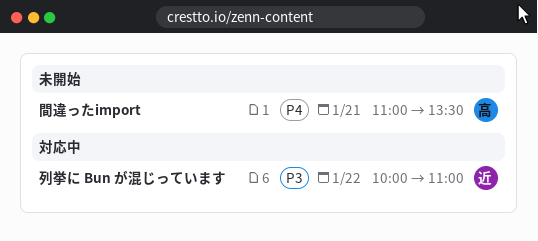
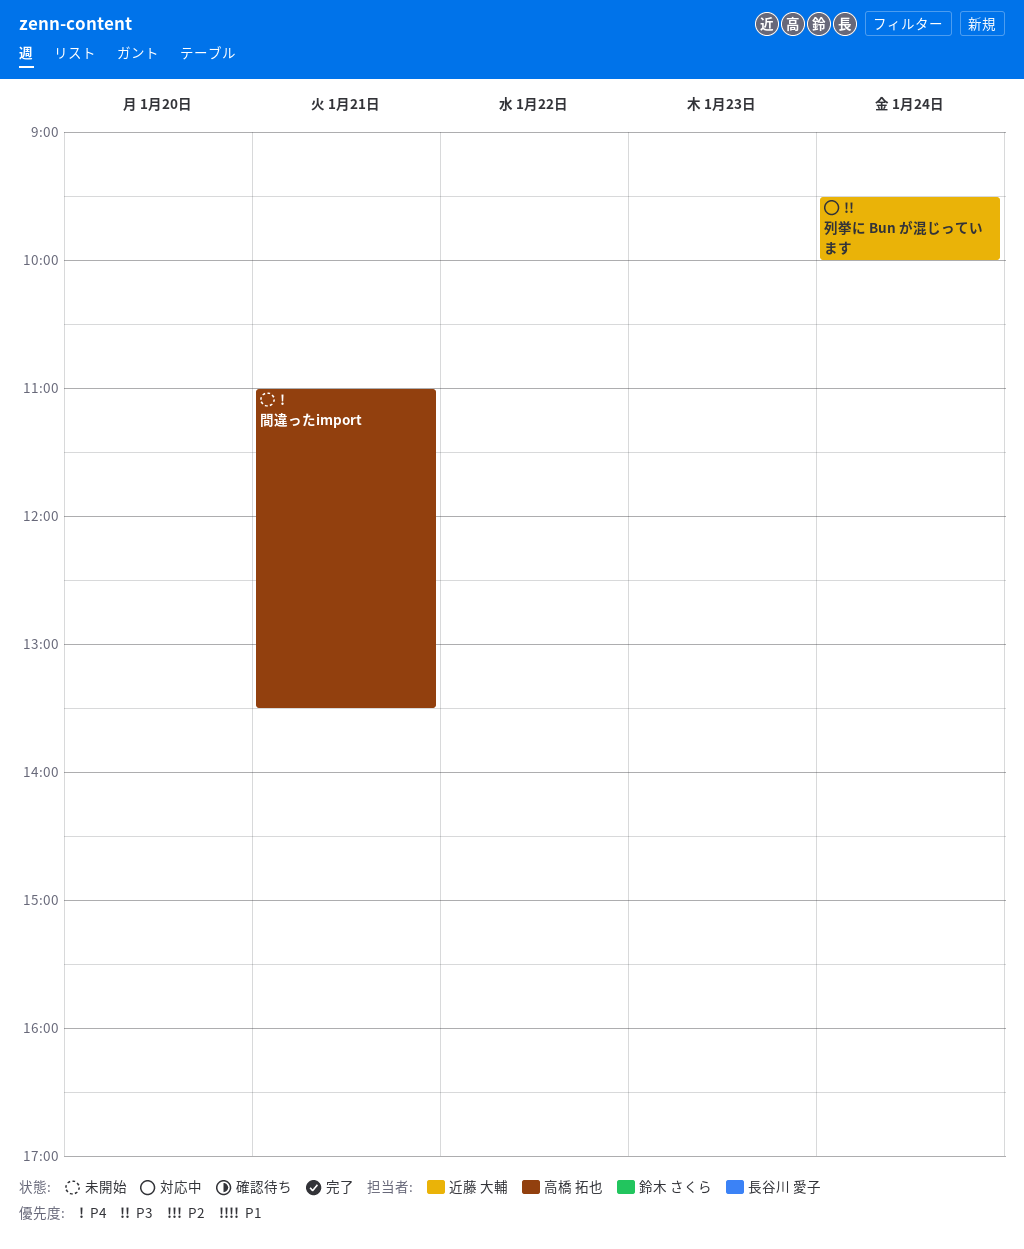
列挙に Bun が混じっています, day: Jan 22 -> Jan 24
列挙に Bun が混じっています, begins: 10:00 -> 09:30
列挙に Bun が混じっています, ends: 11:00 -> 10:00

